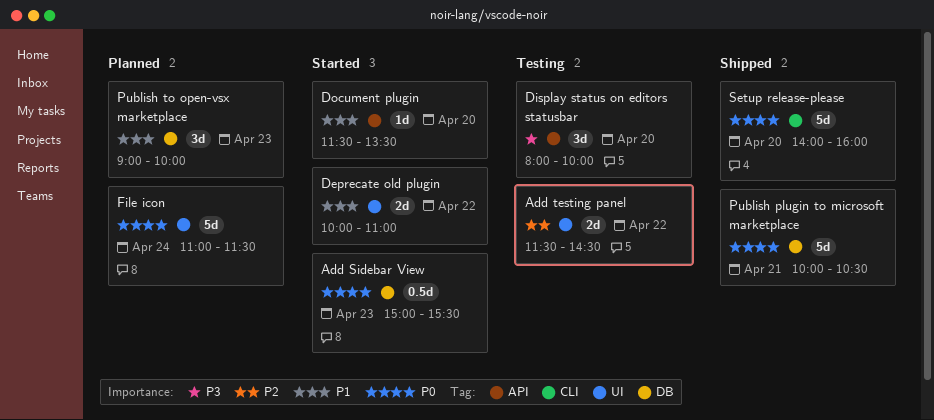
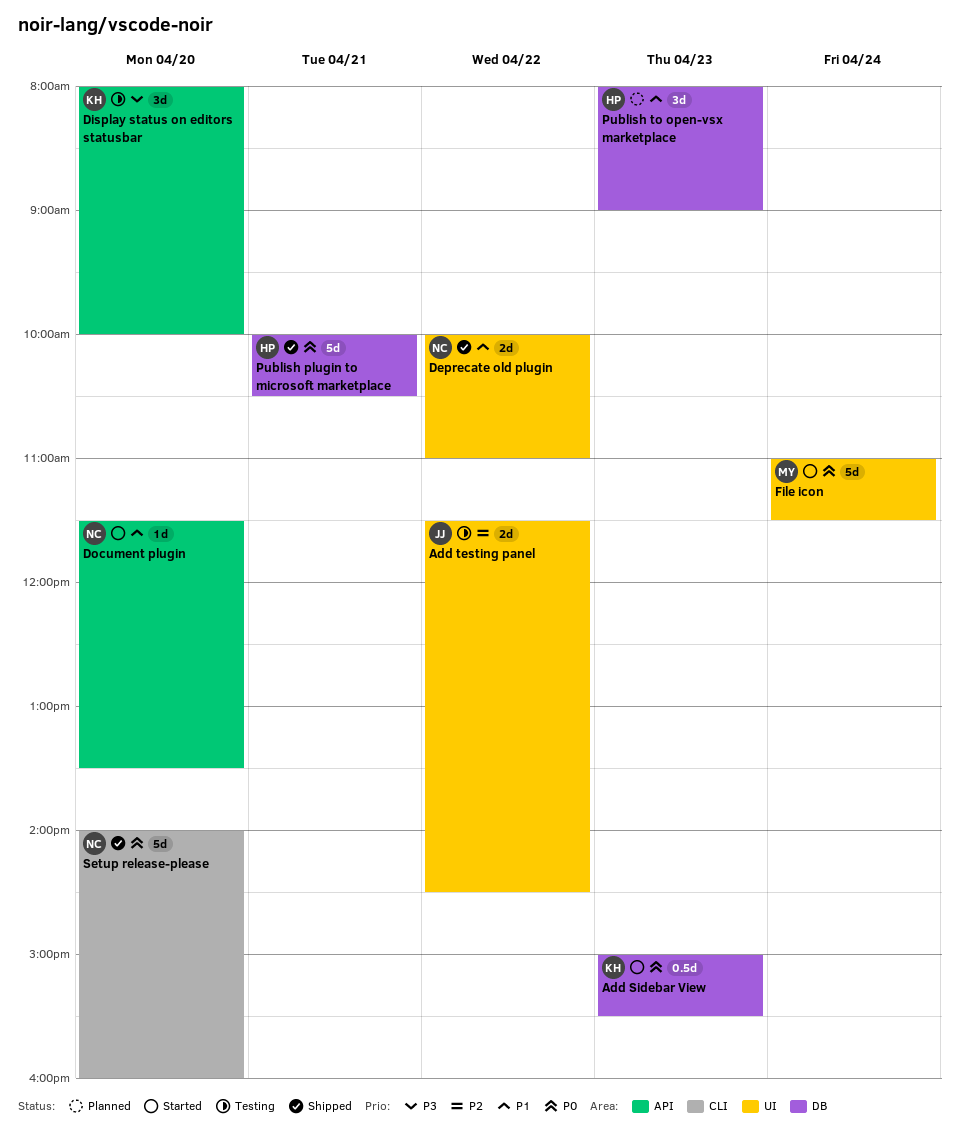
Deprecate old plugin, status: Started -> Shipped
File icon, status: Planned -> Started
Publish to open-vsx marketplace, begins: 09:00 -> 08:00
Publish to open-vsx marketplace, ends: 10:00 -> 09:00

